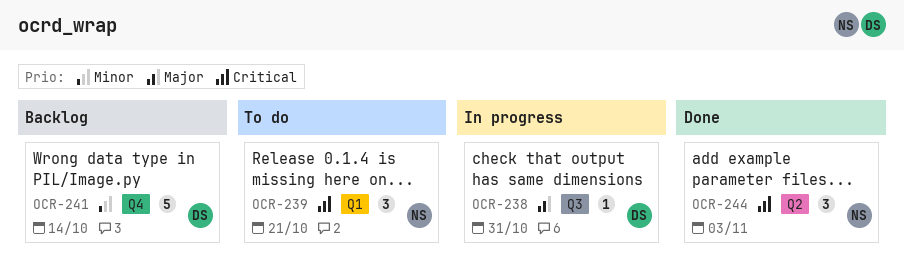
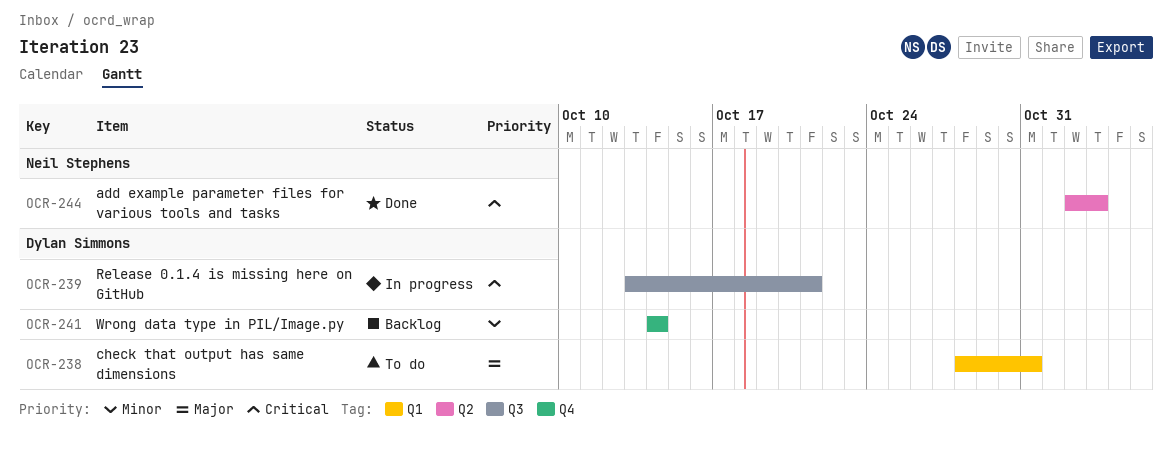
OCR-238, status: In progress -> To do
OCR-238, label: Q3 -> Q1
OCR-239, status: To do -> In progress
OCR-239, owner: Neil Stephens -> Dylan Simmons
OCR-239, label: Q1 -> Q3

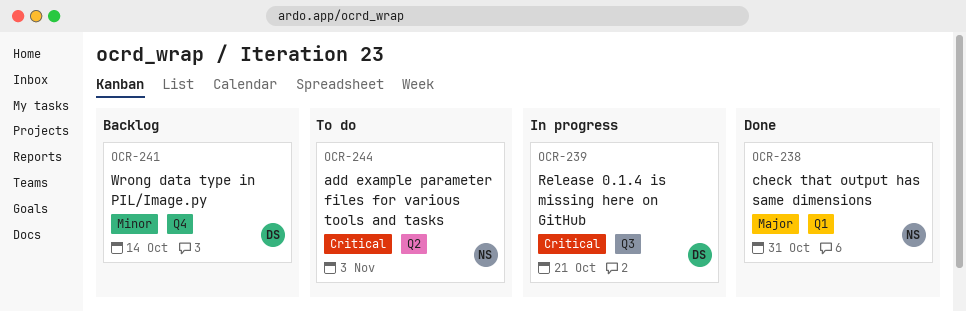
OCR-238, status: To do -> Done
OCR-238, owner: Dylan Simmons -> Neil Stephens
OCR-244, status: Done -> To do

